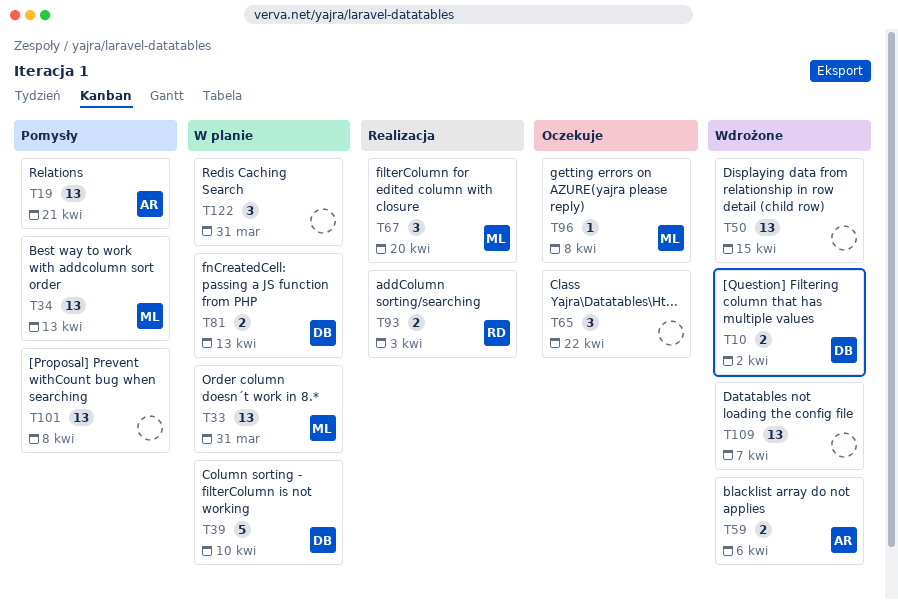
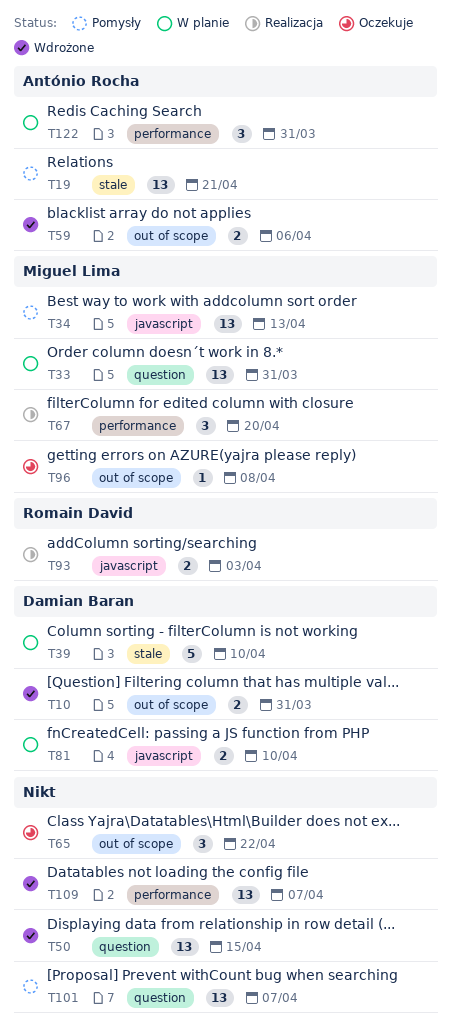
T10, due: Apr 2 -> Mar 31
T81, due: Apr 13 -> Apr 10
T101, due: Apr 8 -> Apr 7
T122, owner: none -> António Rocha

